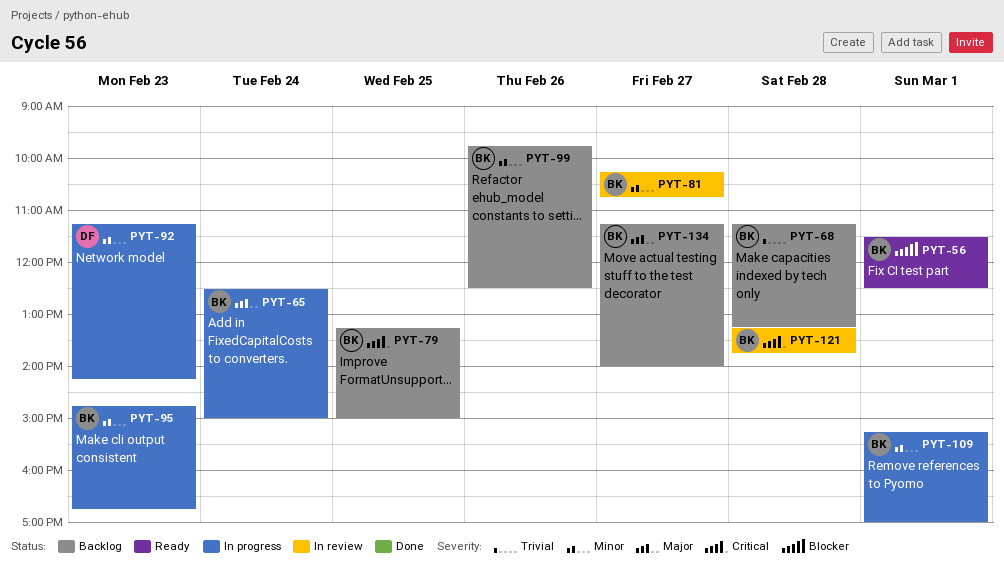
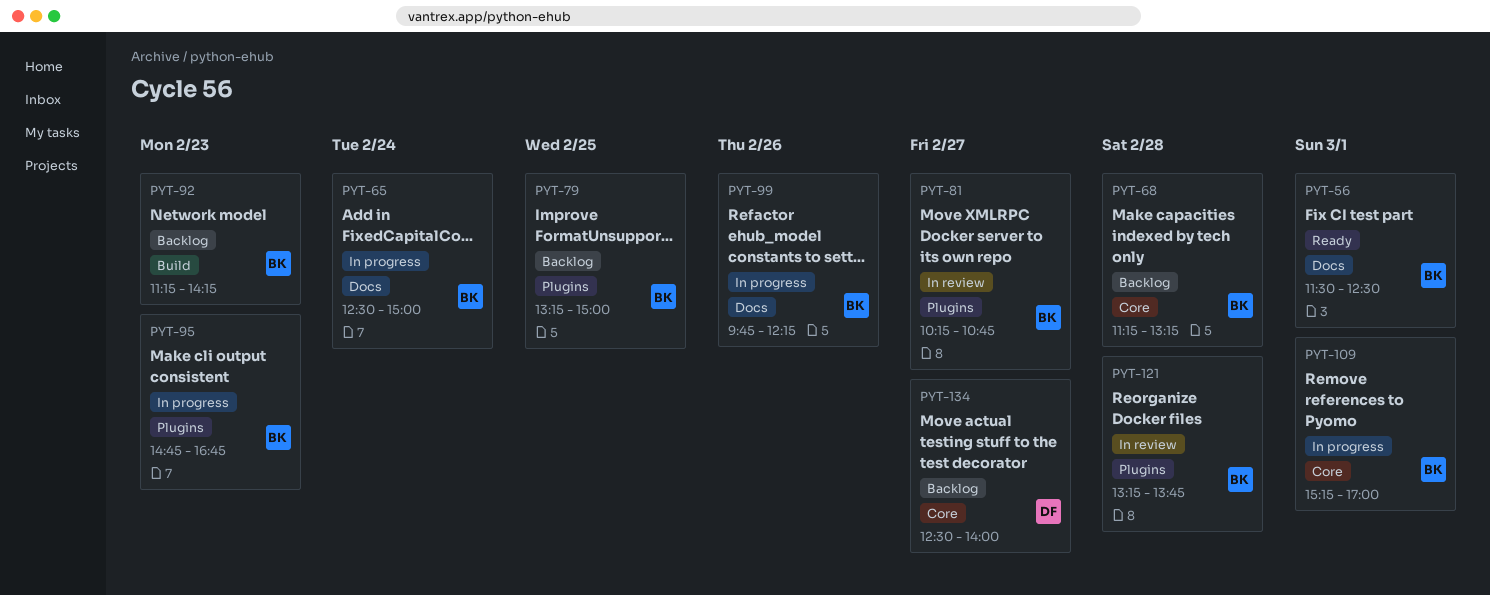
PYT-92, status: In progress -> Backlog
PYT-92, owner: DF -> BK
PYT-99, status: Backlog -> In progress
PYT-99, ends: 12:30 -> 12:15
PYT-134, owner: BK -> DF
PYT-134, begins: 11:15 -> 12:30

